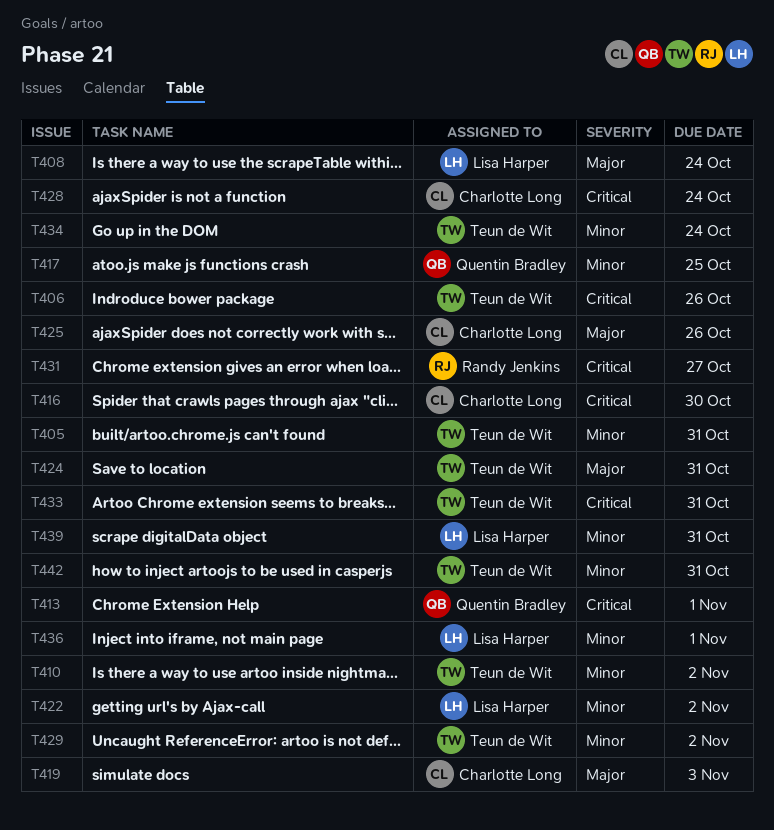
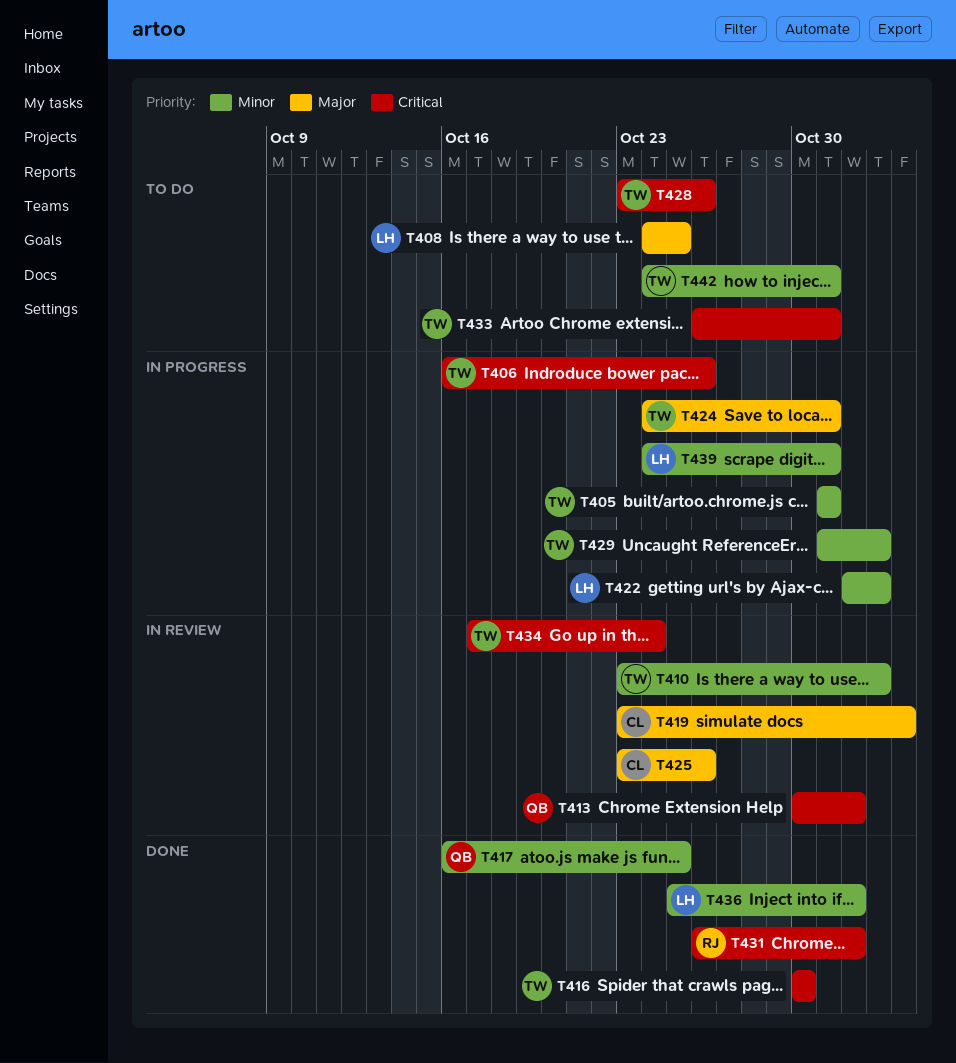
T408, due: Oct 24 -> Oct 25
T416, owner: Charlotte Long -> Teun de Wit
T428, owner: Charlotte Long -> Teun de Wit
T428, due: Oct 24 -> Oct 26
T431, due: Oct 27 -> Nov 1
T434, priority: Minor -> Critical

